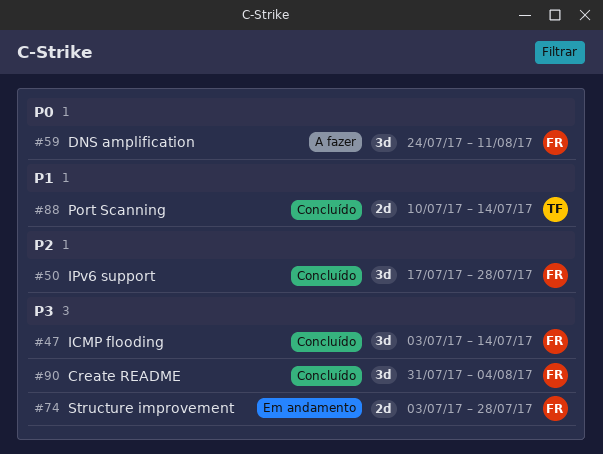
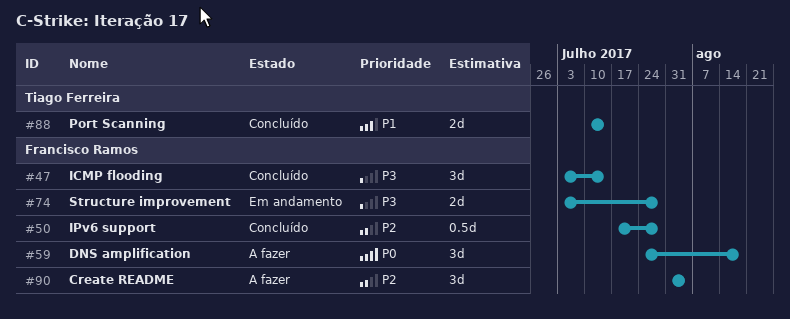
#50, estimate: 3d -> 0.5d
#59, due: Aug 11 -> Aug 18
#90, status: Concluído -> A fazer
#90, priority: P3 -> P2

